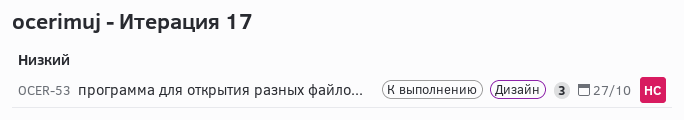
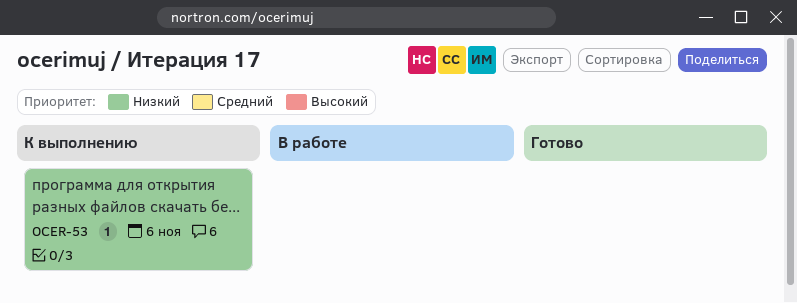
OCER-53, estimate: 3 -> 1
OCER-53, due: Oct 27 -> Nov 6

